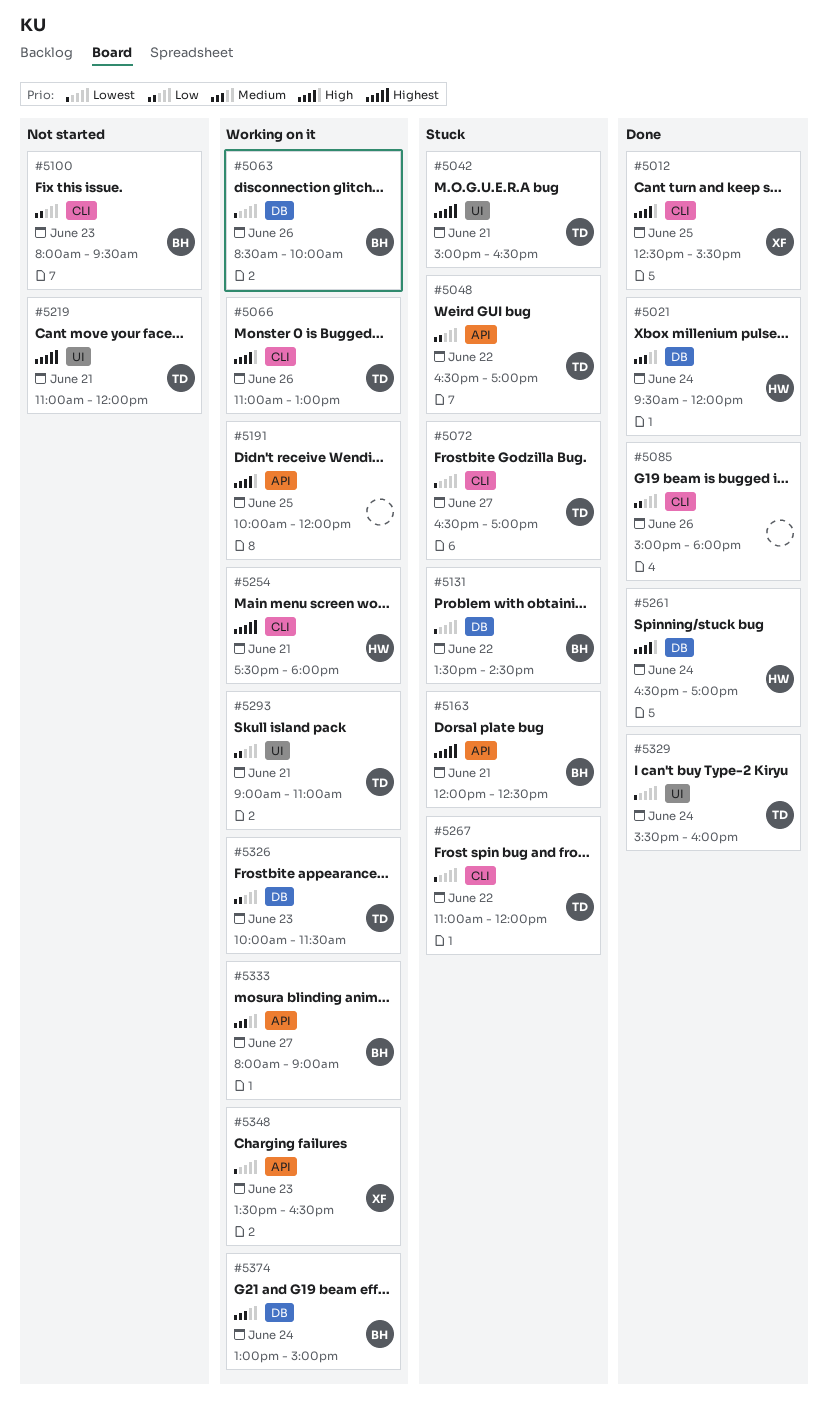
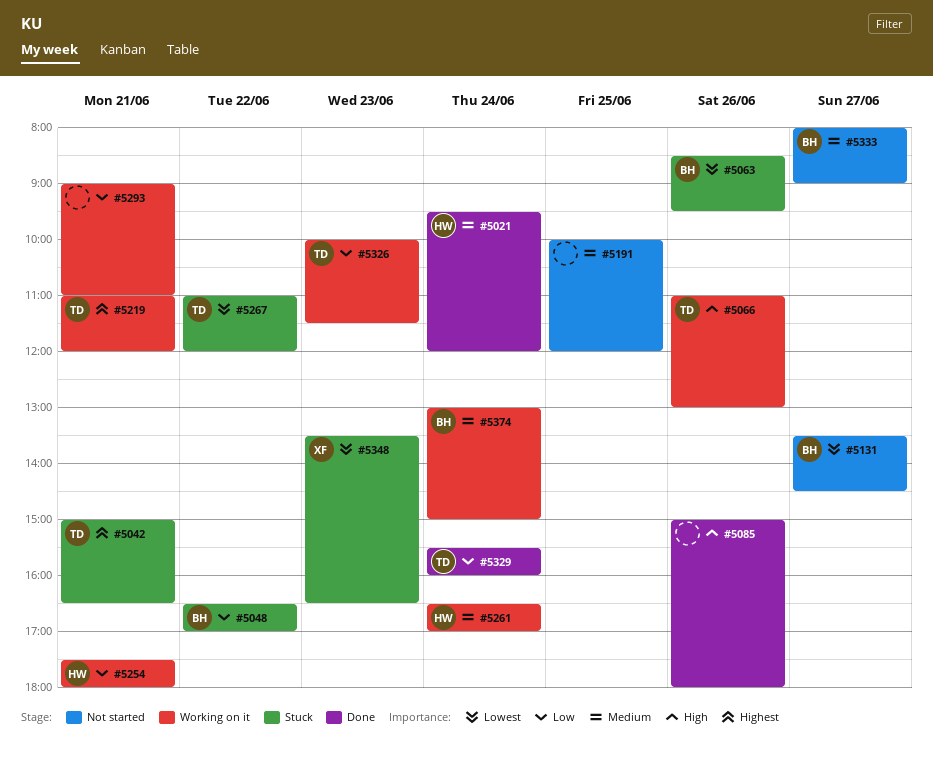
#5012: present -> none
#5048, owner: TD -> BH
#5063, status: Working on it -> Stuck
#5063, ends: 10:00 -> 09:30
#5072: present -> none
#5085, priority: Low -> High
#5100: present -> none
#5131, status: Stuck -> Not started
#5131, day: Jun 22 -> Jun 27
#5163: present -> none
#5191, status: Working on it -> Not started
#5191, priority: High -> Medium
#5219, status: Not started -> Working on it
#5254, priority: Highest -> Low
#5261, status: Done -> Working on it
#5261, priority: High -> Medium
#5293, owner: TD -> none
#5329, priority: Lowest -> Low
#5333, status: Working on it -> Not started
#5348, status: Working on it -> Stuck

